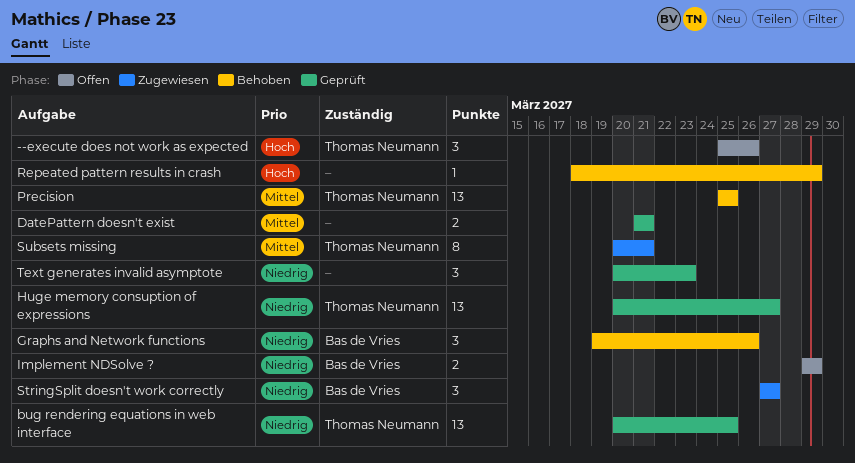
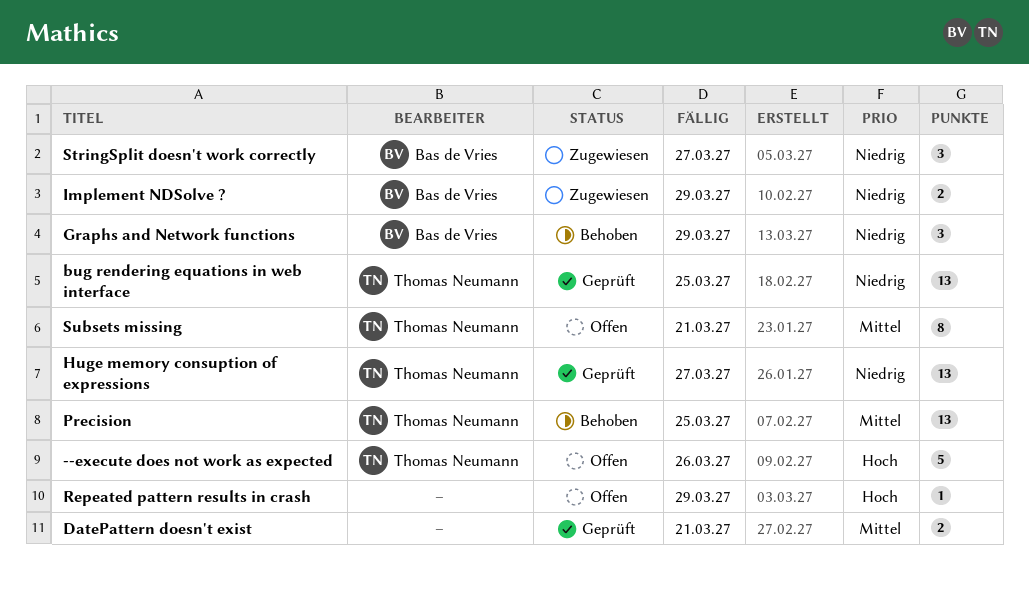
--execute does not work as expected, estimate: 3 -> 5
Graphs and Network functions, due: Mar 26 -> Mar 29
Implement NDSolve ?, status: Offen -> Zugewiesen
Repeated pattern results in crash, status: Behoben -> Offen
Subsets missing, status: Zugewiesen -> Offen
Text generates invalid asymptote: present -> none

